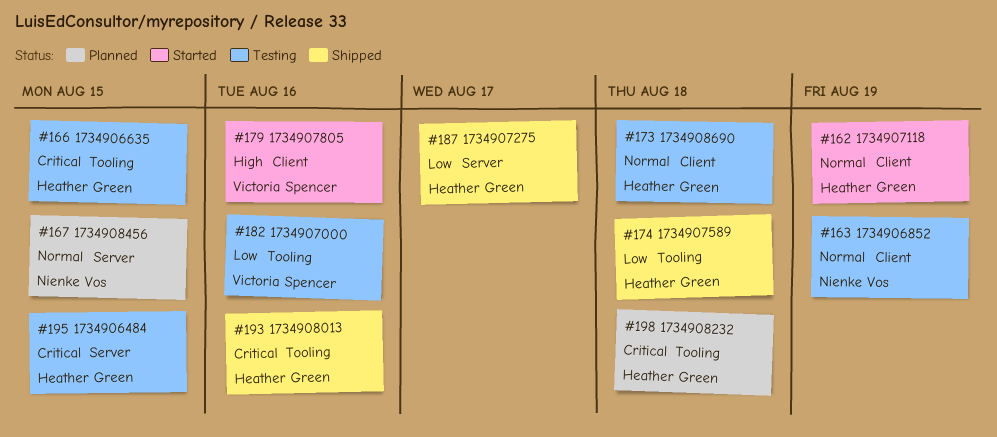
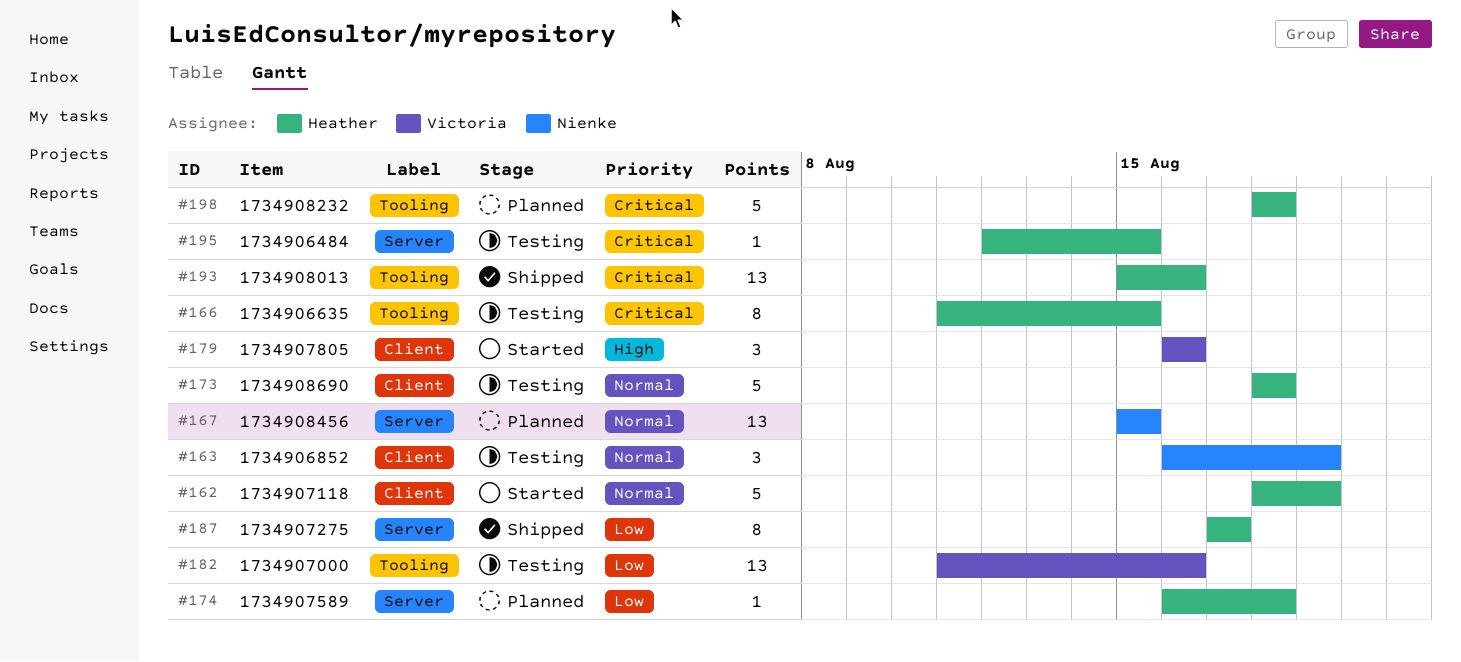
#174, status: Shipped -> Planned
#174, label: Tooling -> Server

